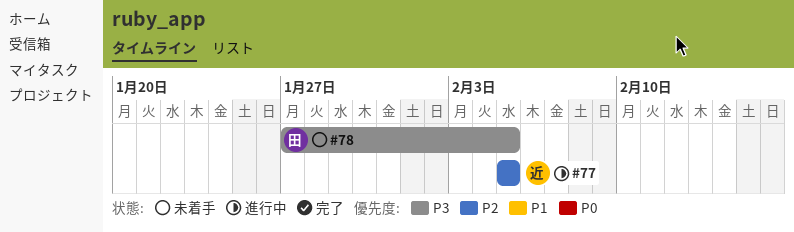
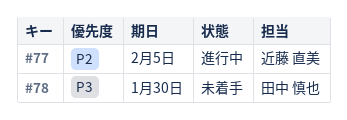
#78, due: Feb 5 -> Jan 30

